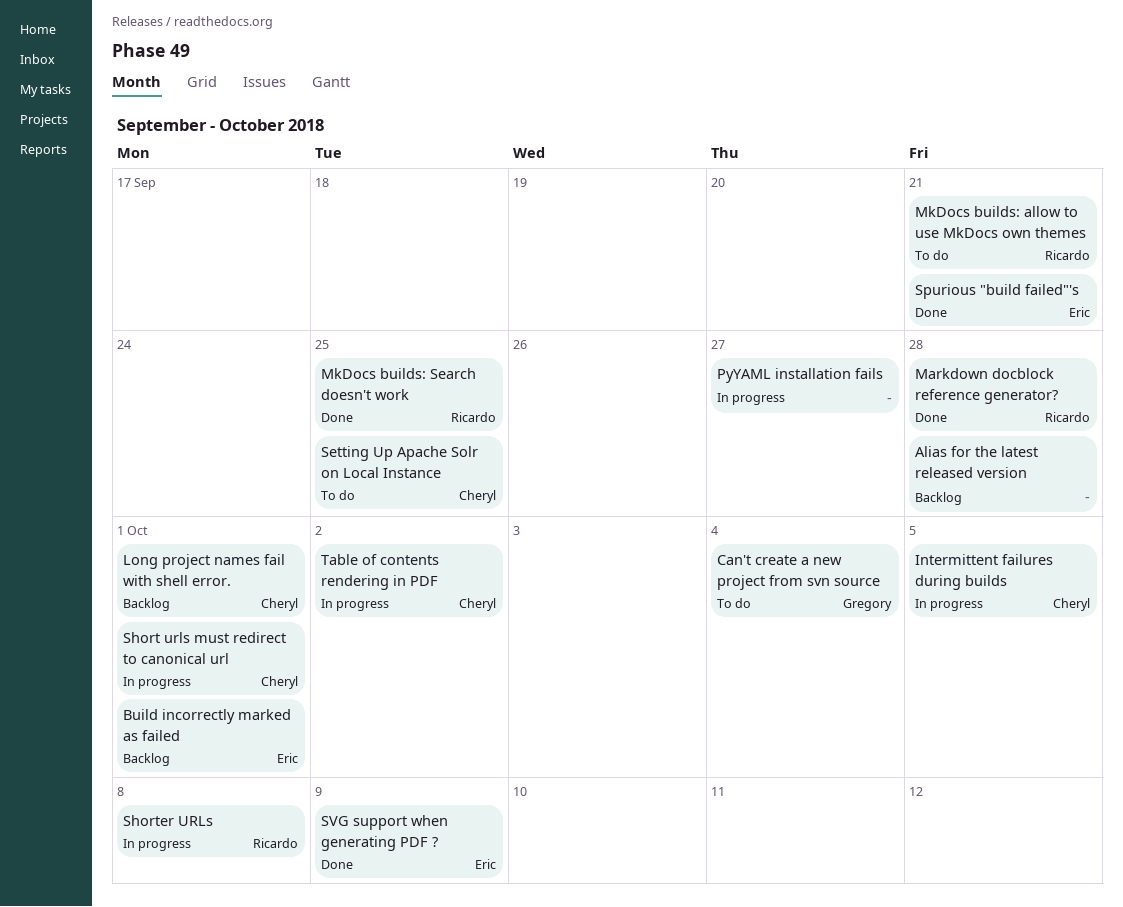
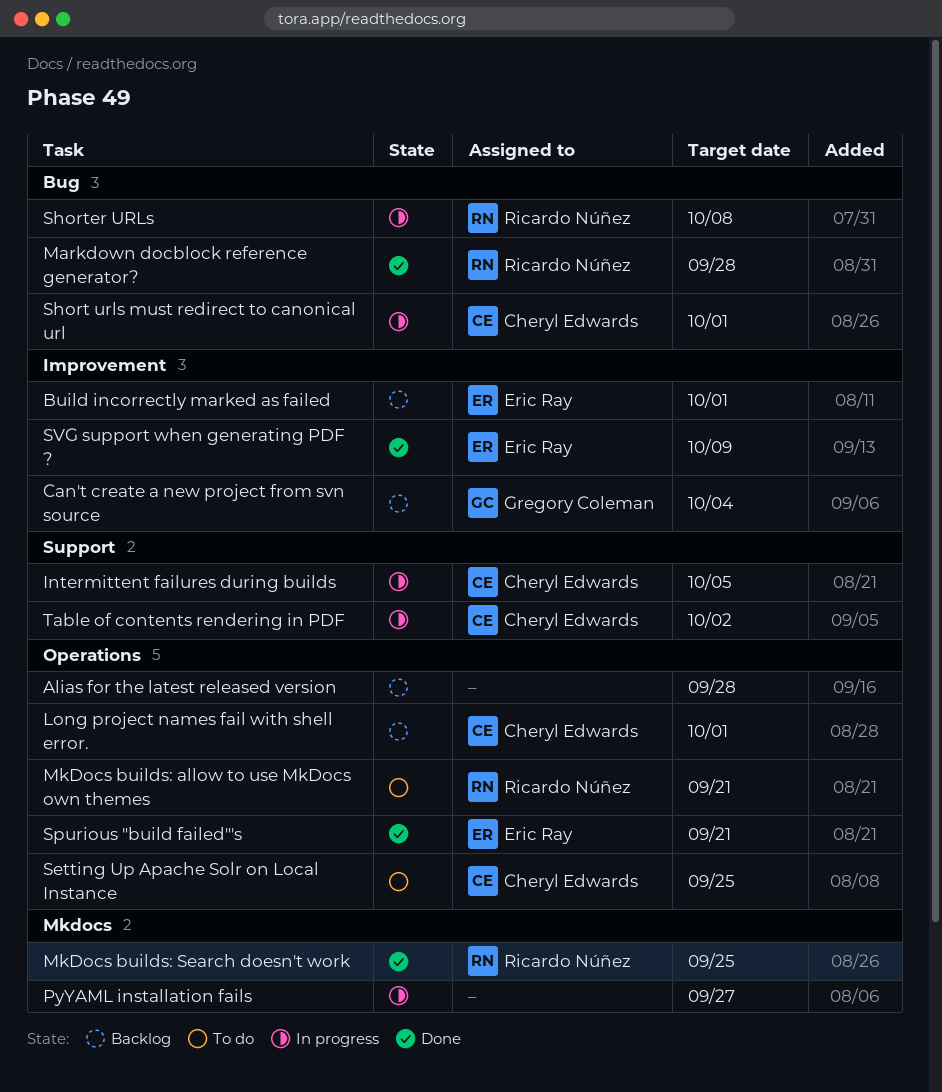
Can't create a new project from svn source, status: To do -> Backlog

